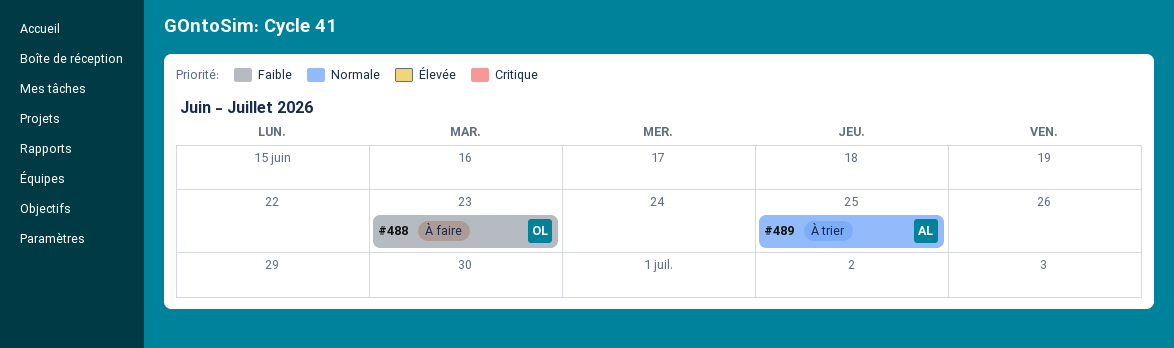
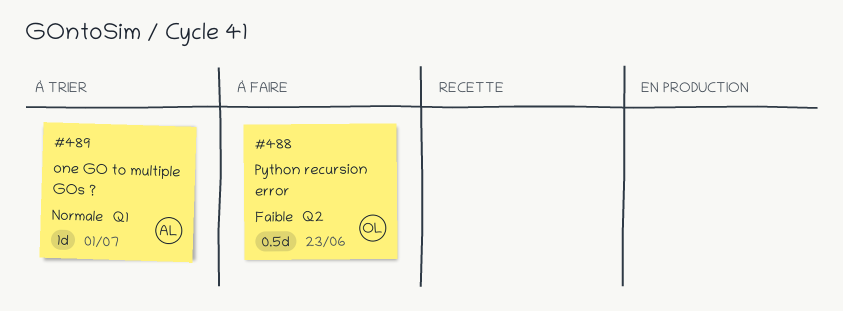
#489, due: Jun 25 -> Jul 1

